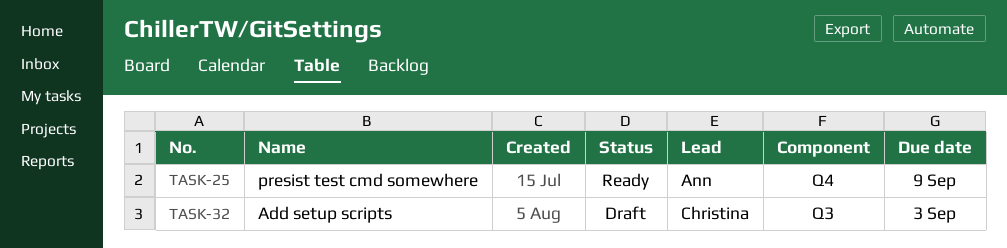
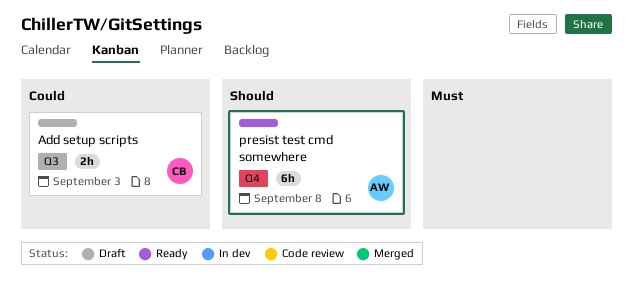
presist test cmd somewhere, due: Sep 9 -> Sep 8

